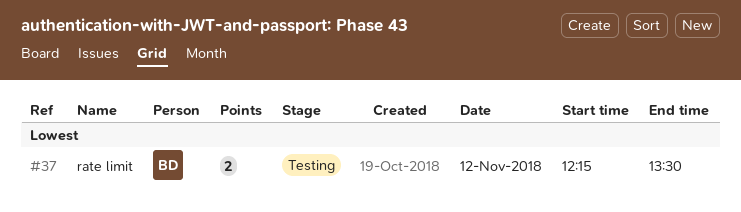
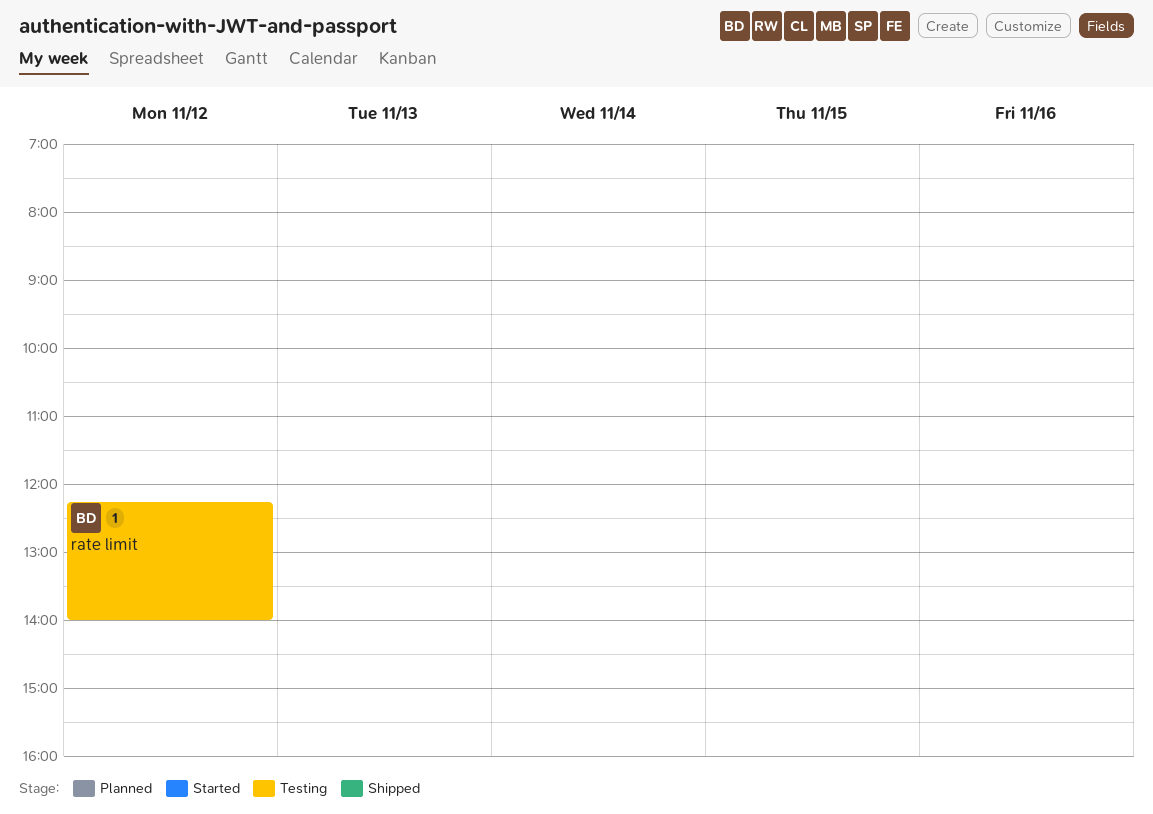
rate limit, estimate: 2 -> 1
rate limit, ends: 13:30 -> 14:00

